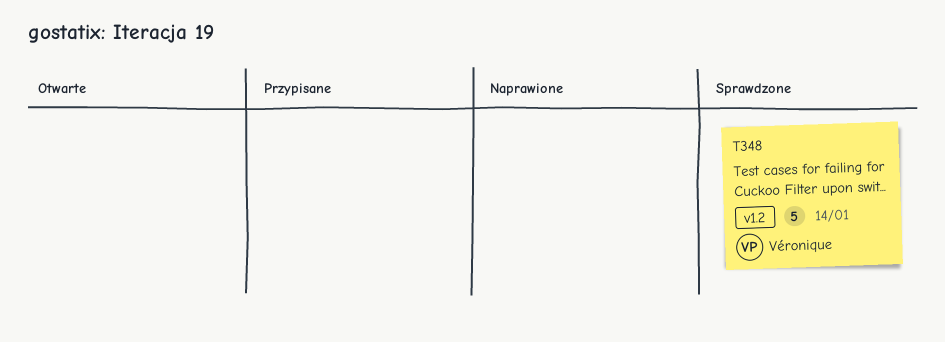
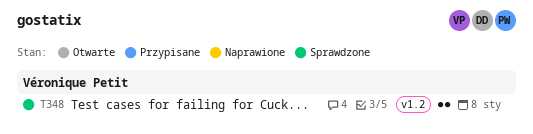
T348, estimate: 5 -> 2
T348, due: Jan 14 -> Jan 8

